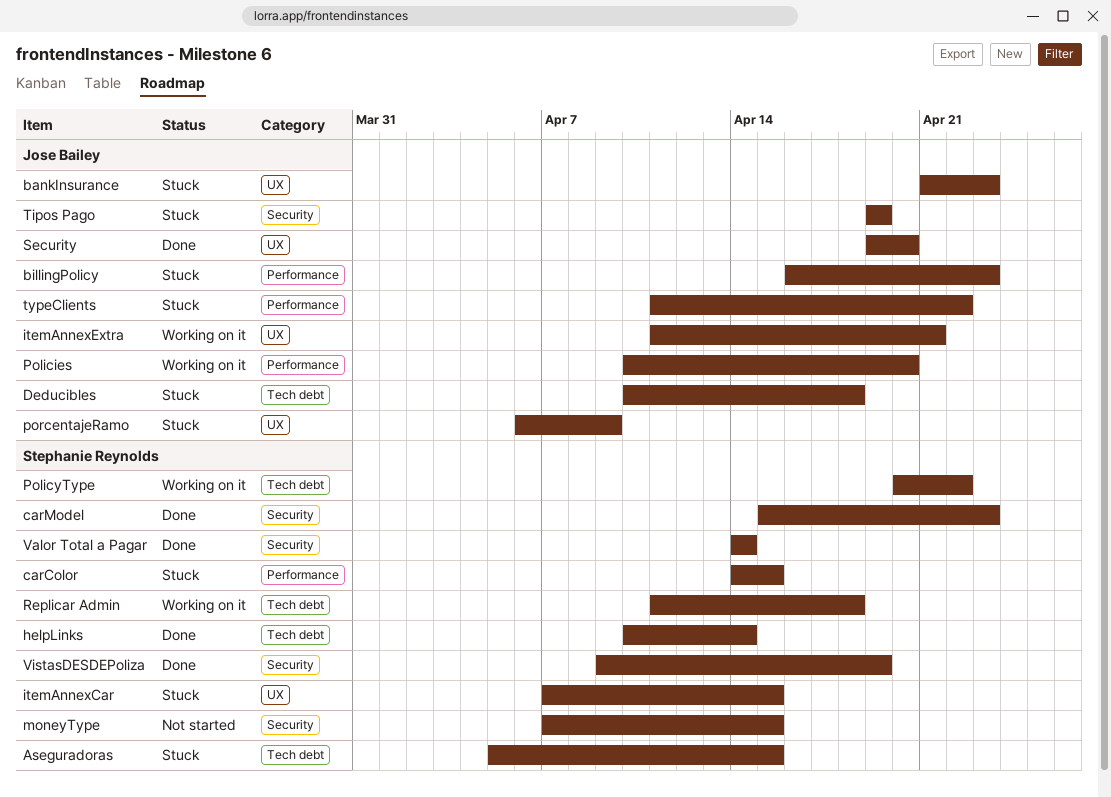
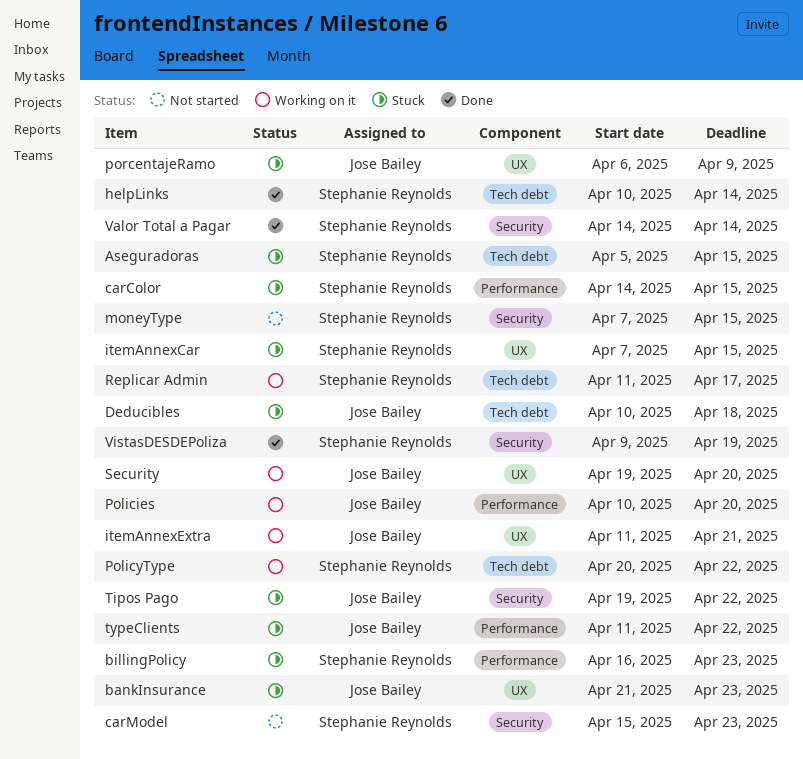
billingPolicy, owner: Jose Bailey -> Stephanie Reynolds
carModel, status: Done -> Not started
Replicar Admin, due: Apr 18 -> Apr 17
Security, status: Done -> Working on it
Tipos Pago, due: Apr 19 -> Apr 22

